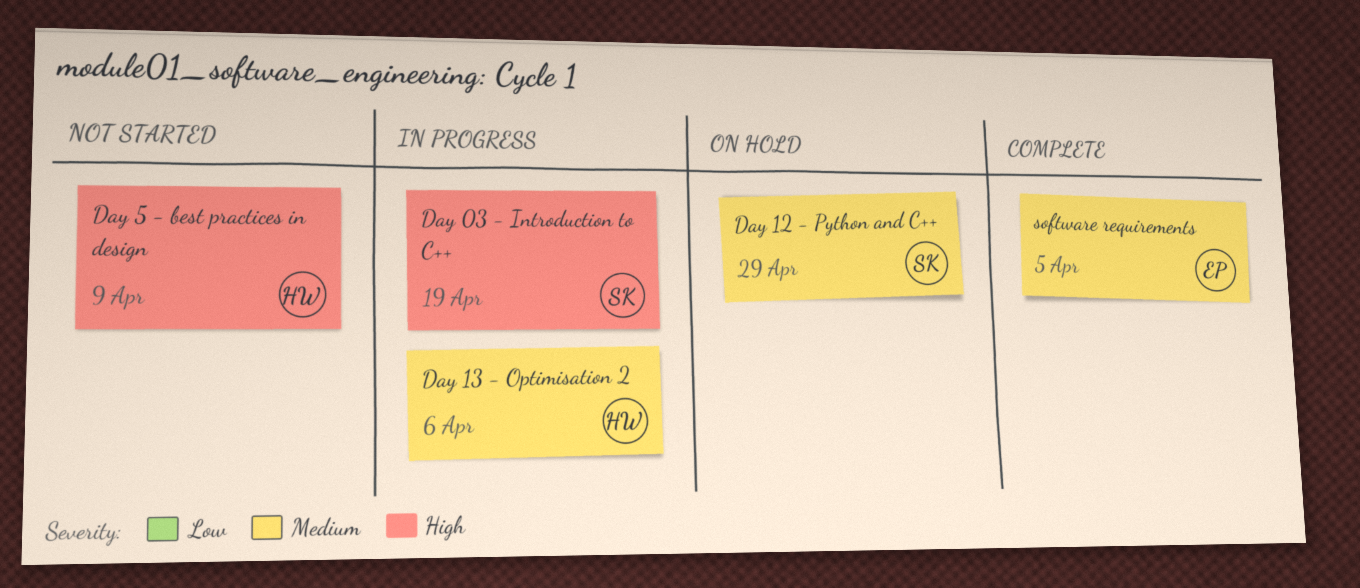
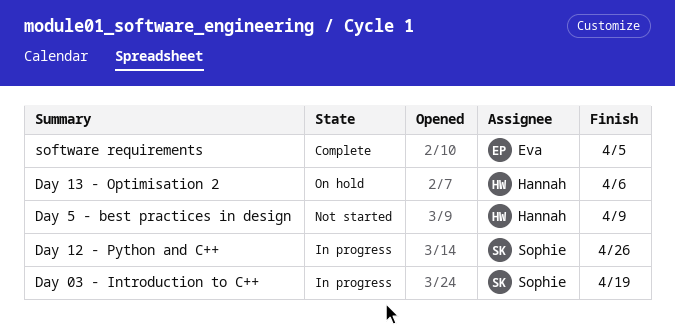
Day 12 - Python and C++, status: On hold -> In progress
Day 12 - Python and C++, due: Apr 29 -> Apr 26
Day 13 - Optimisation 2, status: In progress -> On hold

